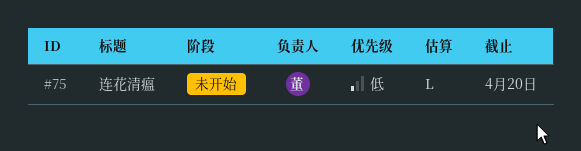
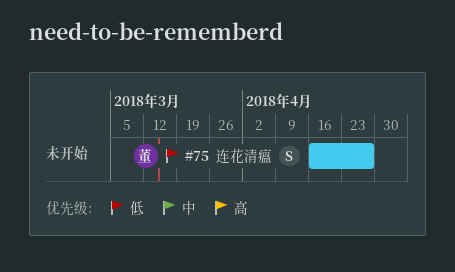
#75, estimate: L -> S
#75, due: Apr 20 -> Apr 27

